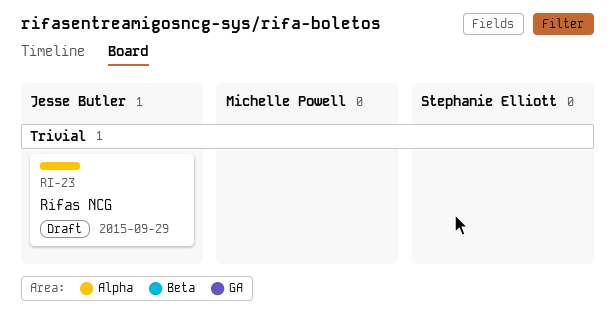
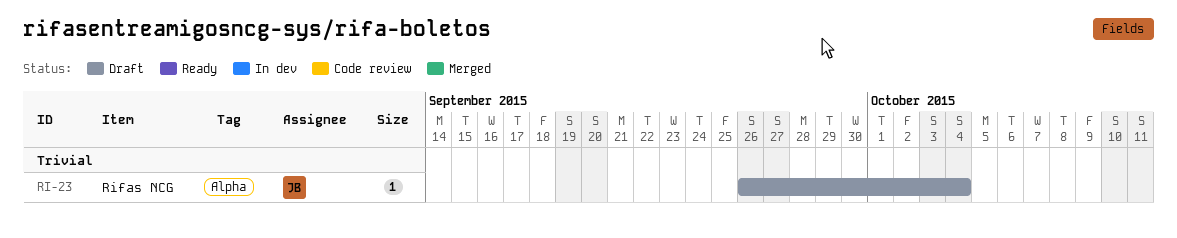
RI-23, due: Sep 29 -> Oct 4

